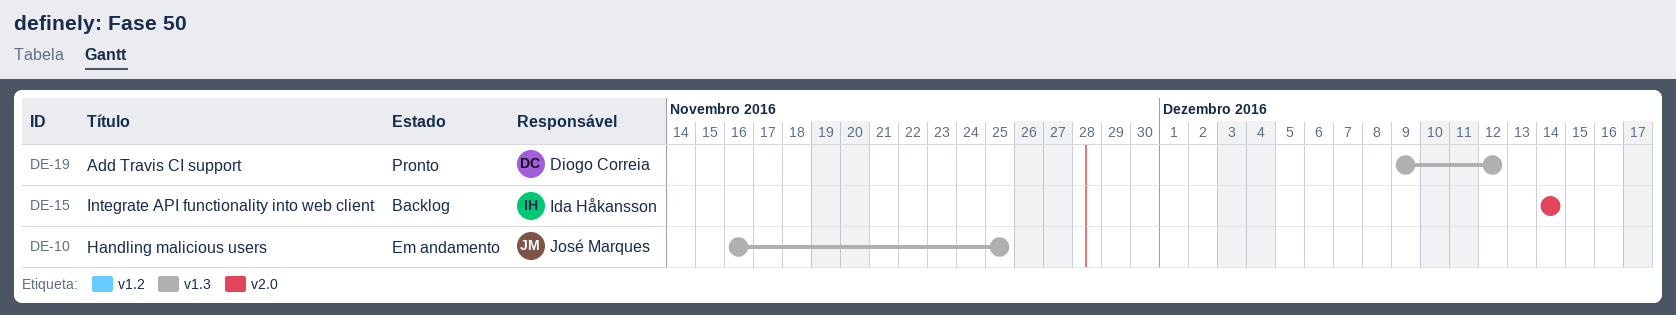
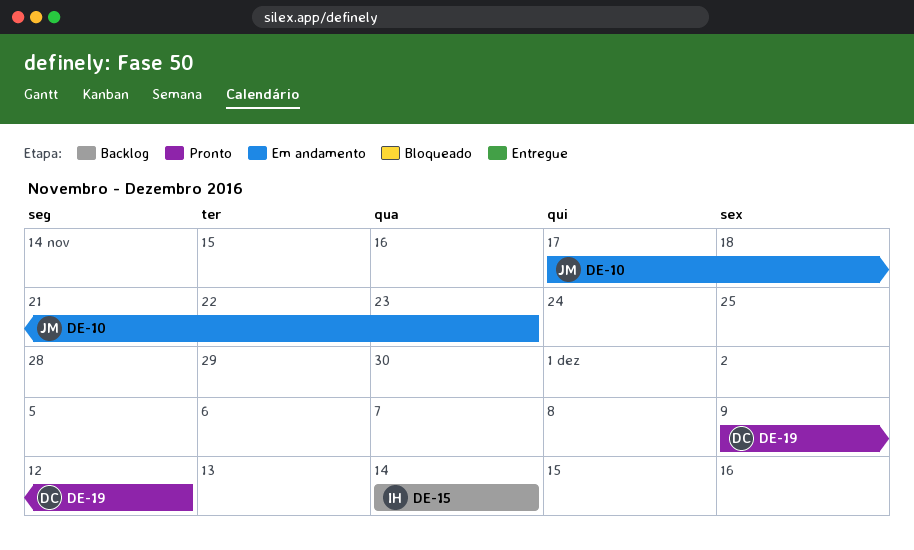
DE-10, start: Nov 16 -> Nov 17
DE-10, due: Nov 25 -> Nov 23

